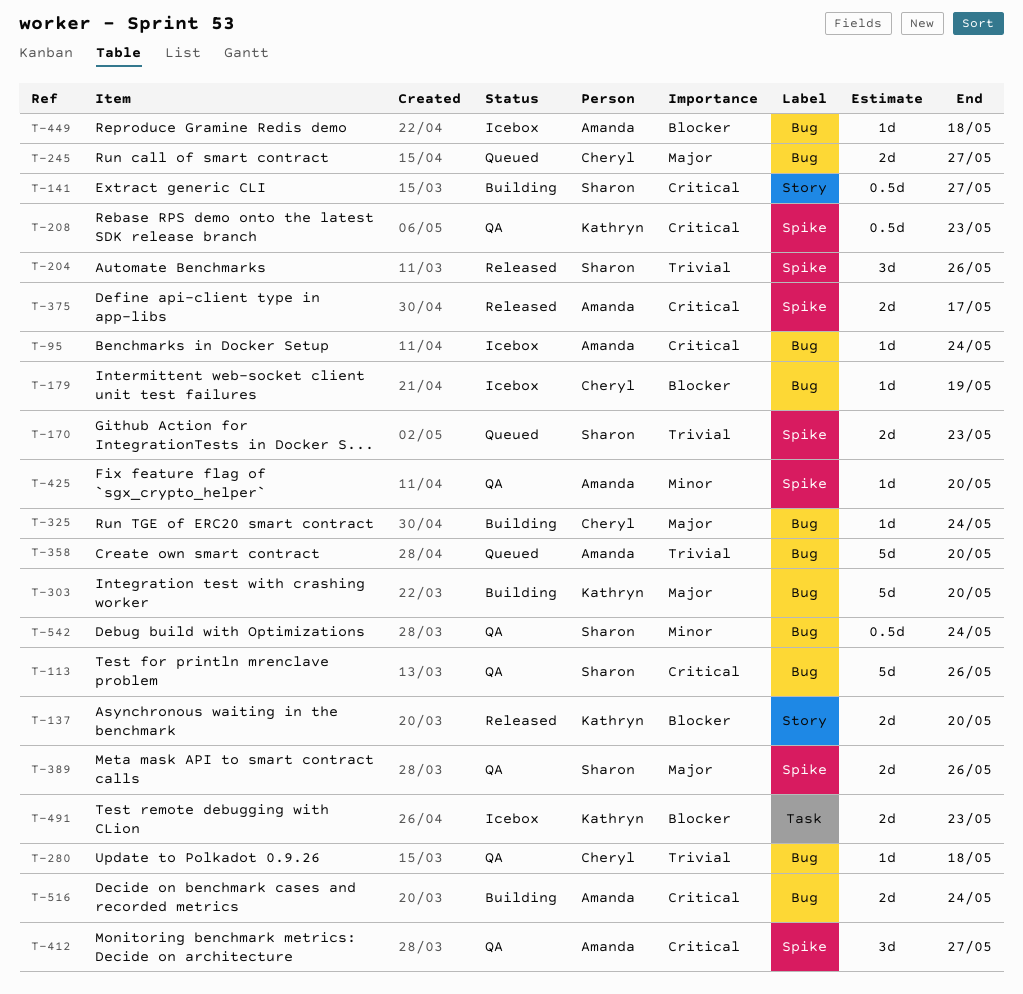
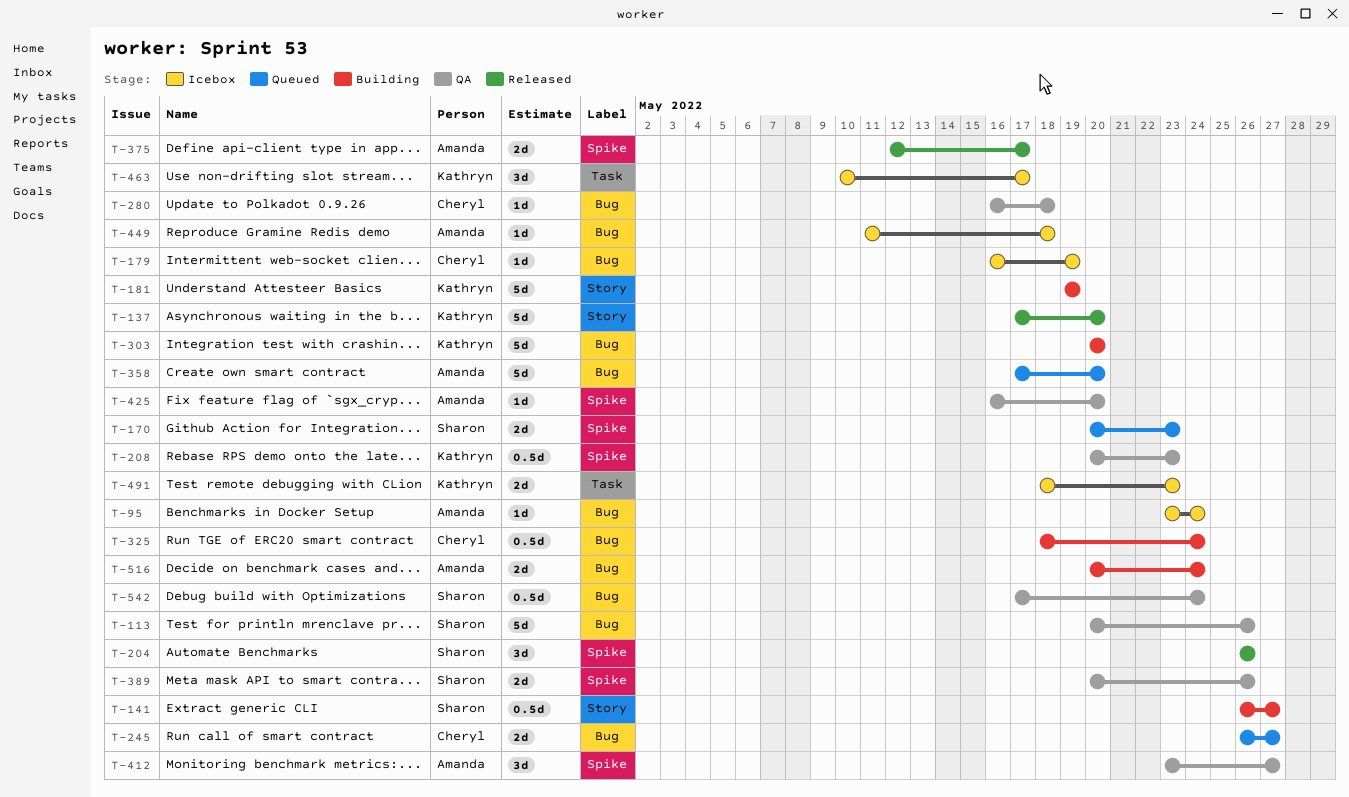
T-137, estimate: 2d -> 5d
T-181: none -> present
T-325, estimate: 1d -> 0.5d
T-463: none -> present

